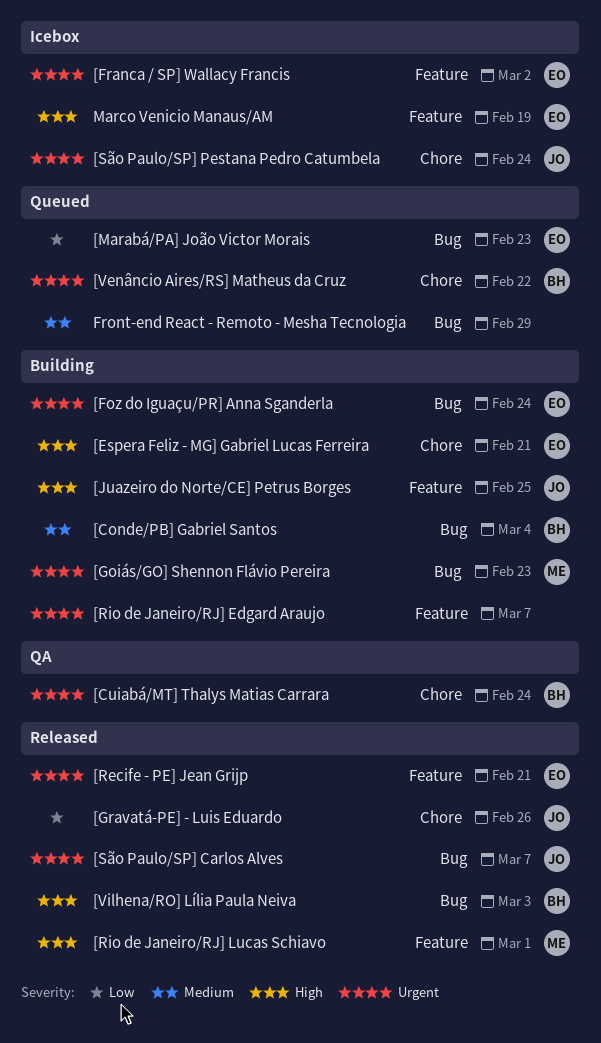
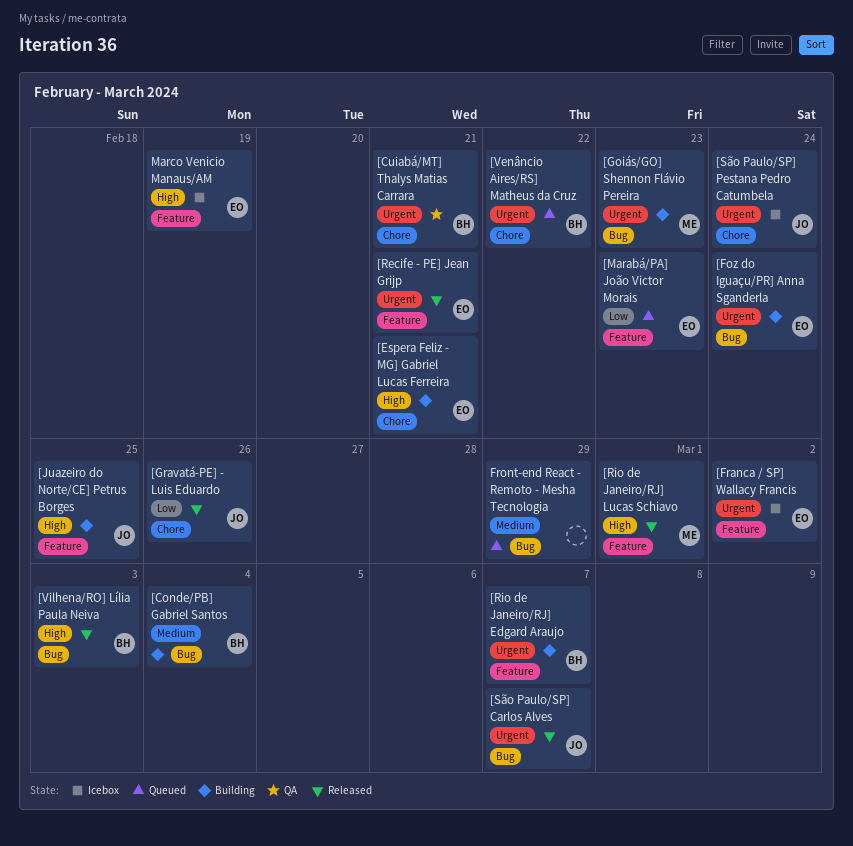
[Cuiabá/MT] Thalys Matias Carrara, due: Feb 24 -> Feb 21
[Marabá/PA] João Victor Morais, label: Bug -> Feature
[Rio de Janeiro/RJ] Edgard Araujo, owner: none -> BH

